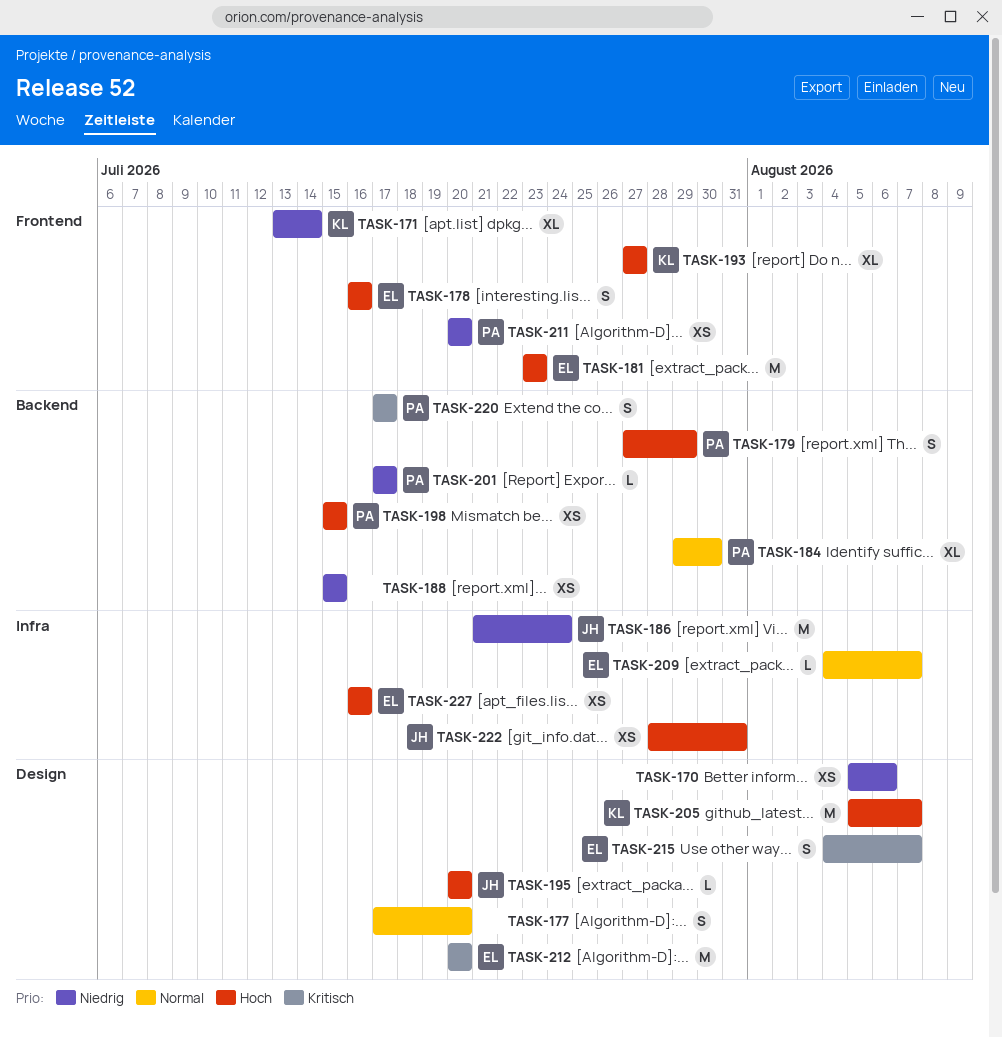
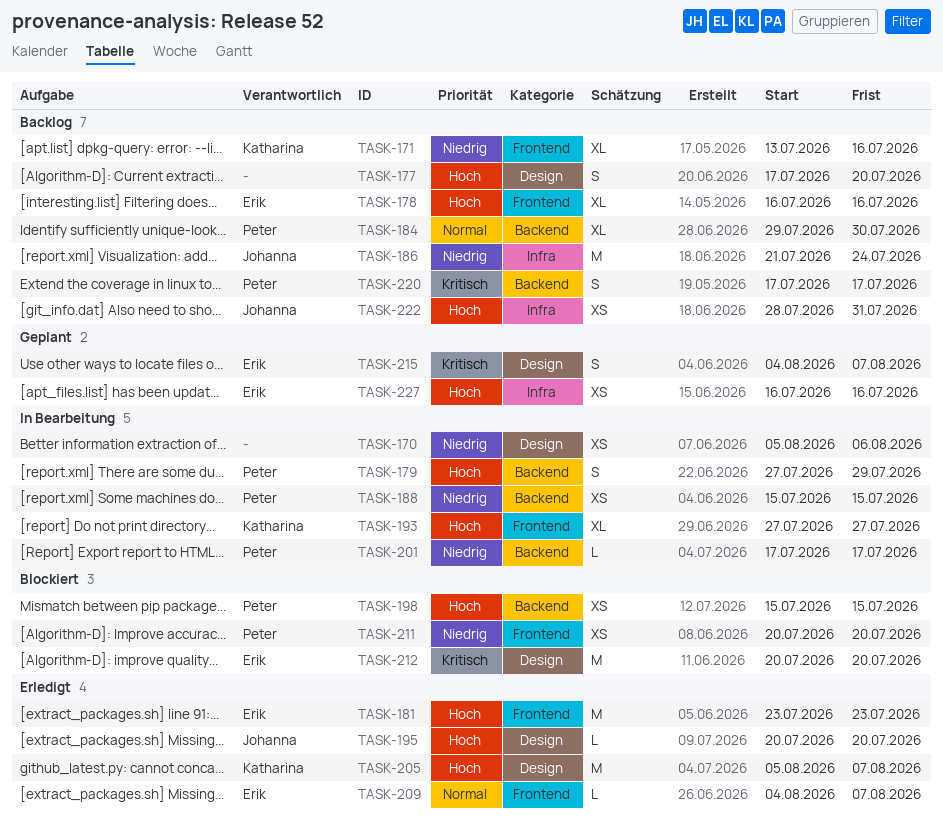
TASK-171, due: Jul 14 -> Jul 16
TASK-177, priority: Normal -> Hoch
TASK-178, estimate: S -> XL
TASK-188, owner: none -> Peter
TASK-209, label: Infra -> Frontend

